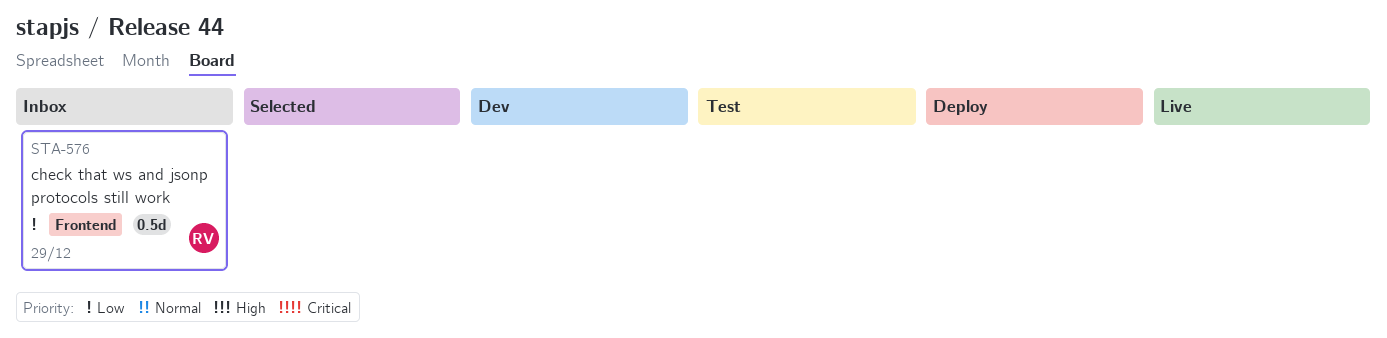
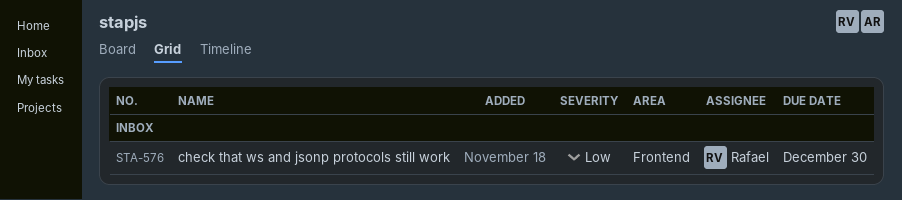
STA-576, due: Dec 29 -> Dec 30

